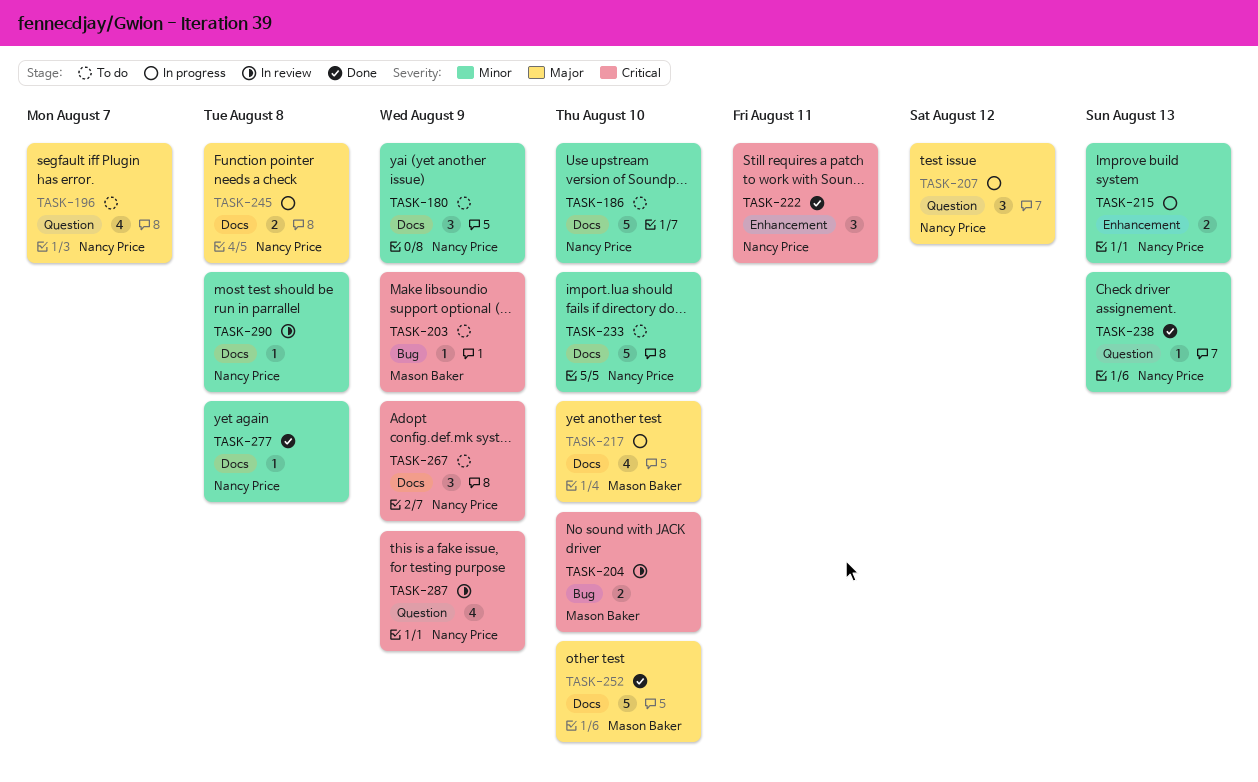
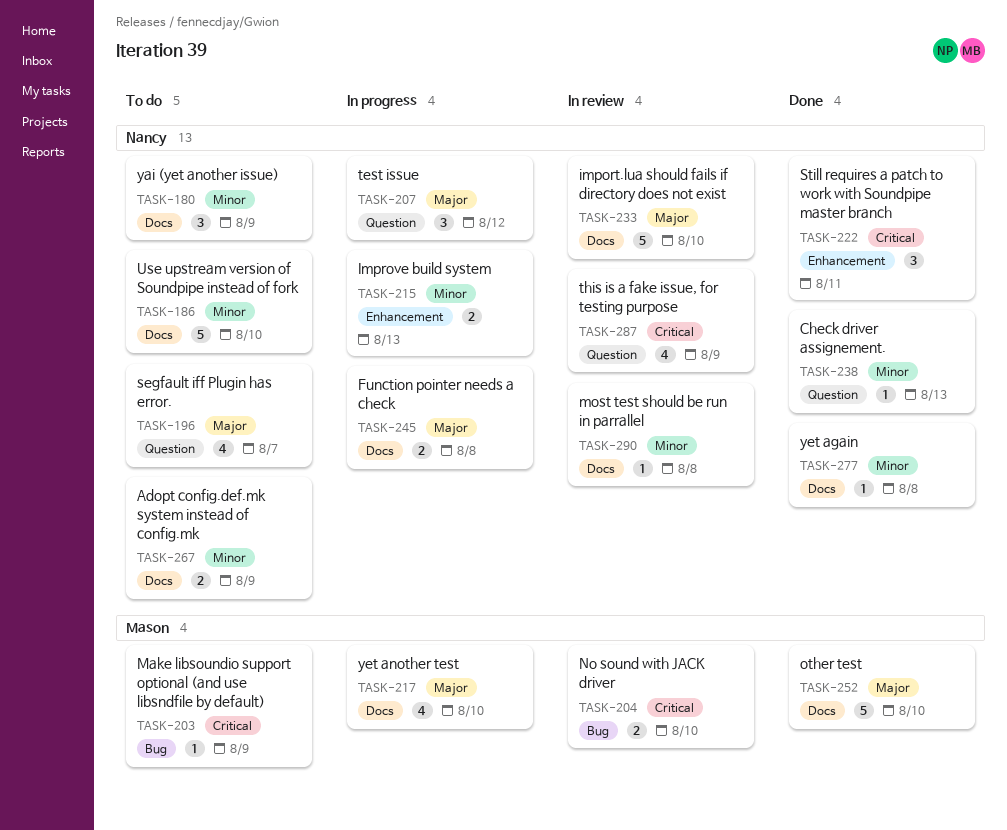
TASK-233, status: To do -> In review
TASK-233, priority: Minor -> Major
TASK-267, priority: Critical -> Minor
TASK-267, estimate: 3 -> 2

